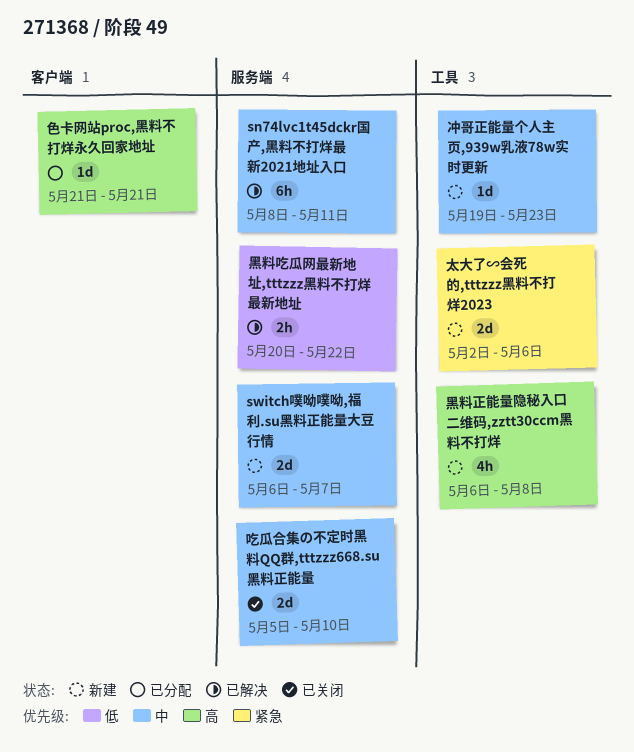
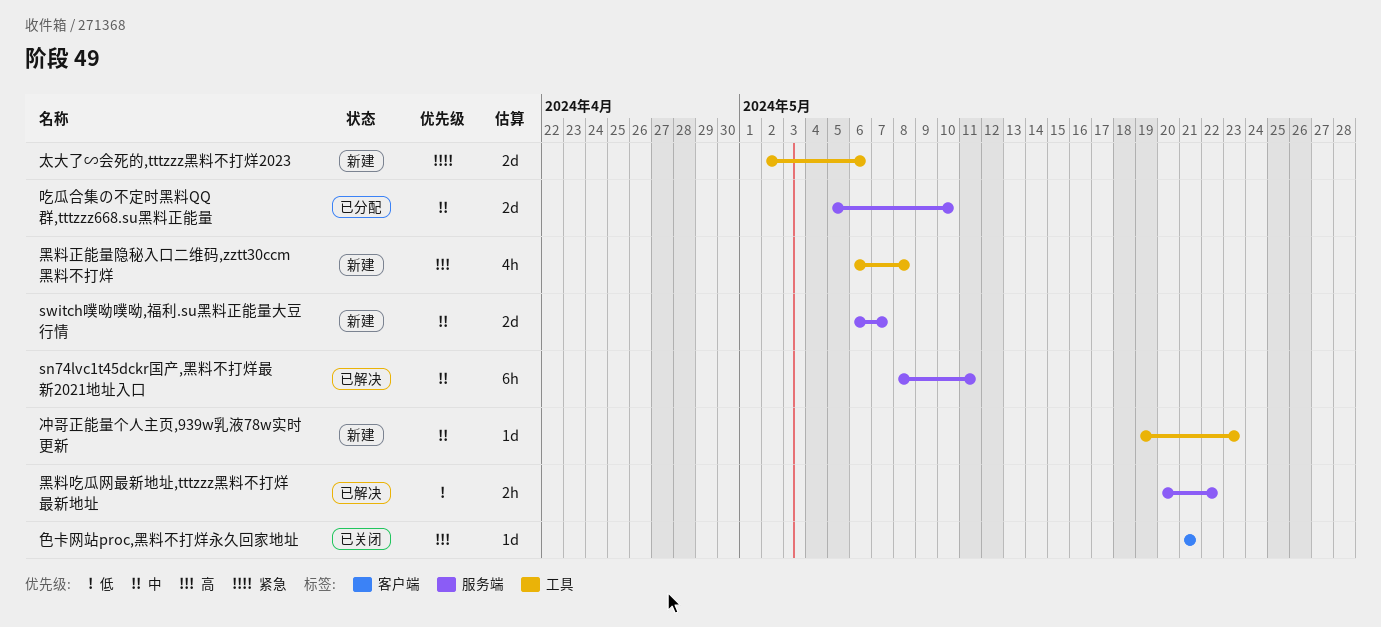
吃瓜合集の不定时黑料QQ群,tttzzz668.su黑料正能量, status: 已关闭 -> 已分配
色卡网站proc,黑料不打烊永久回家地址, status: 已分配 -> 已关闭

